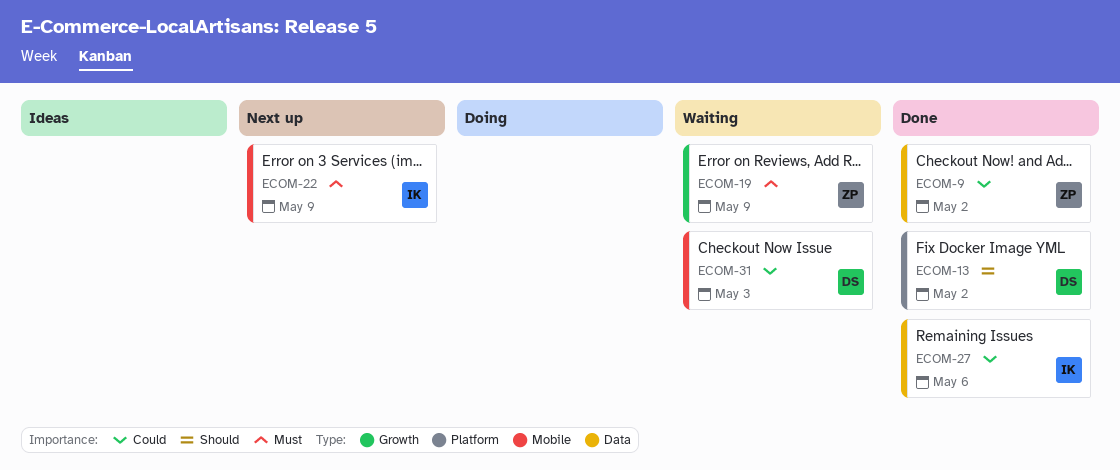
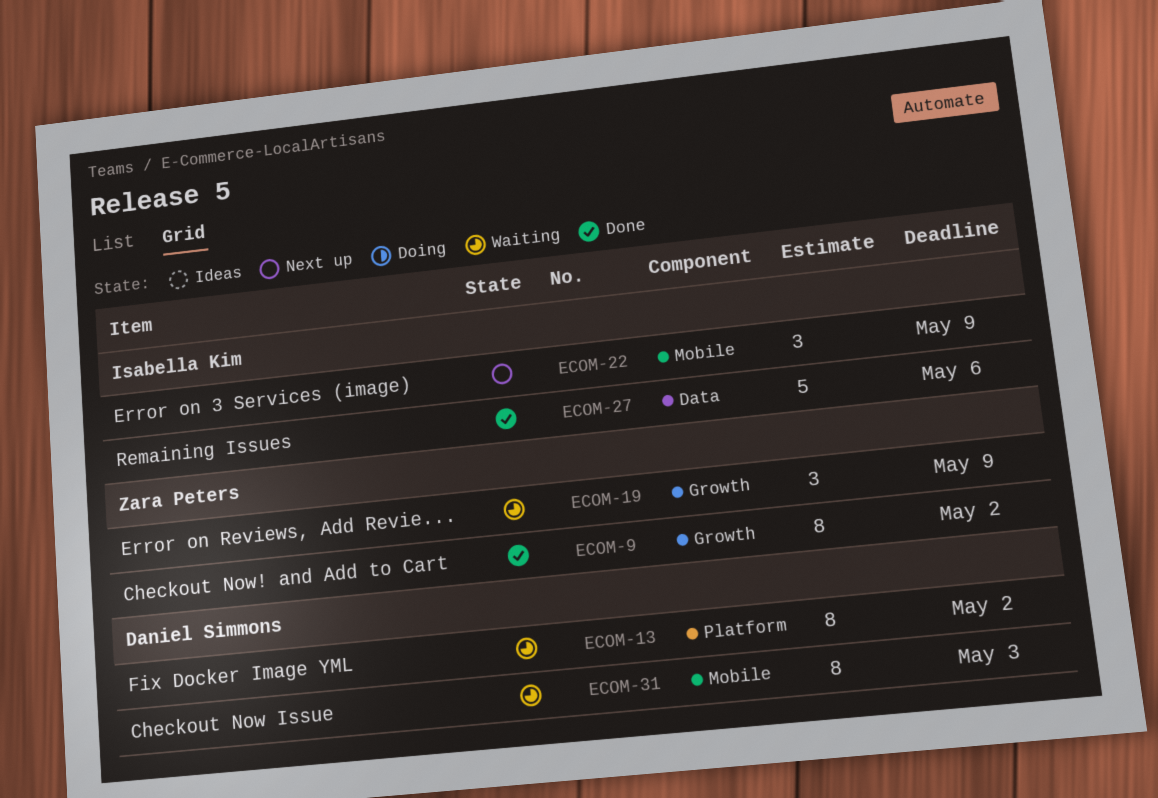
ECOM-9, label: Data -> Growth
ECOM-13, status: Done -> Waiting

